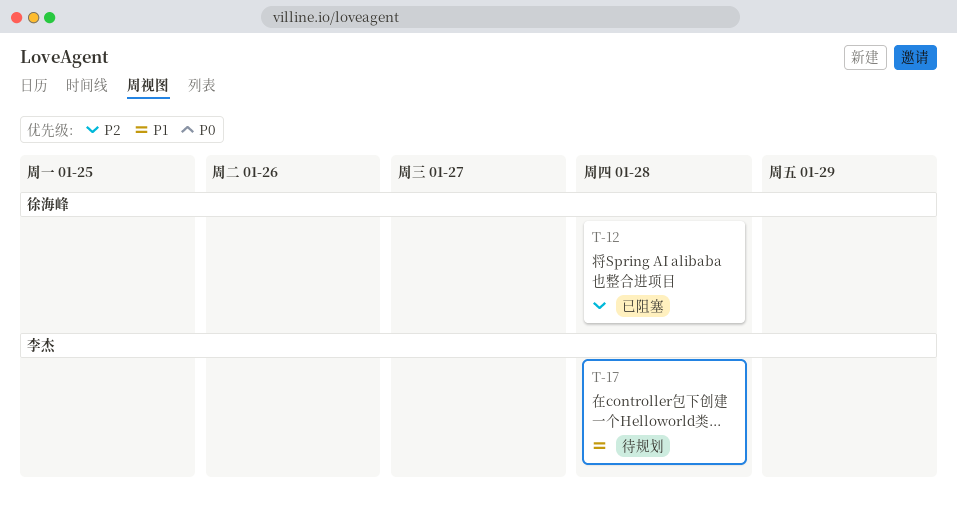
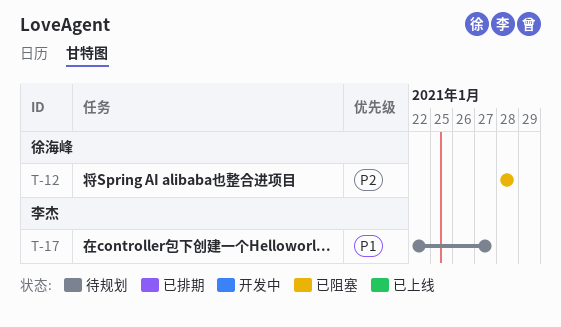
T-17, due: Jan 28 -> Jan 27

